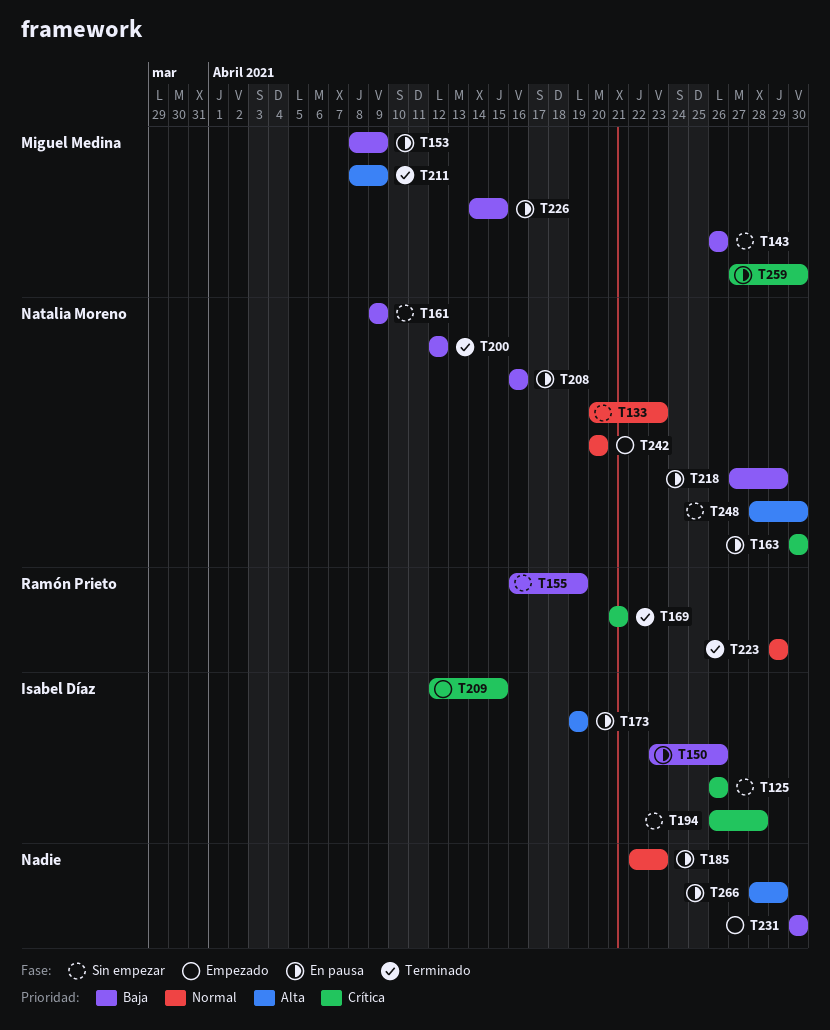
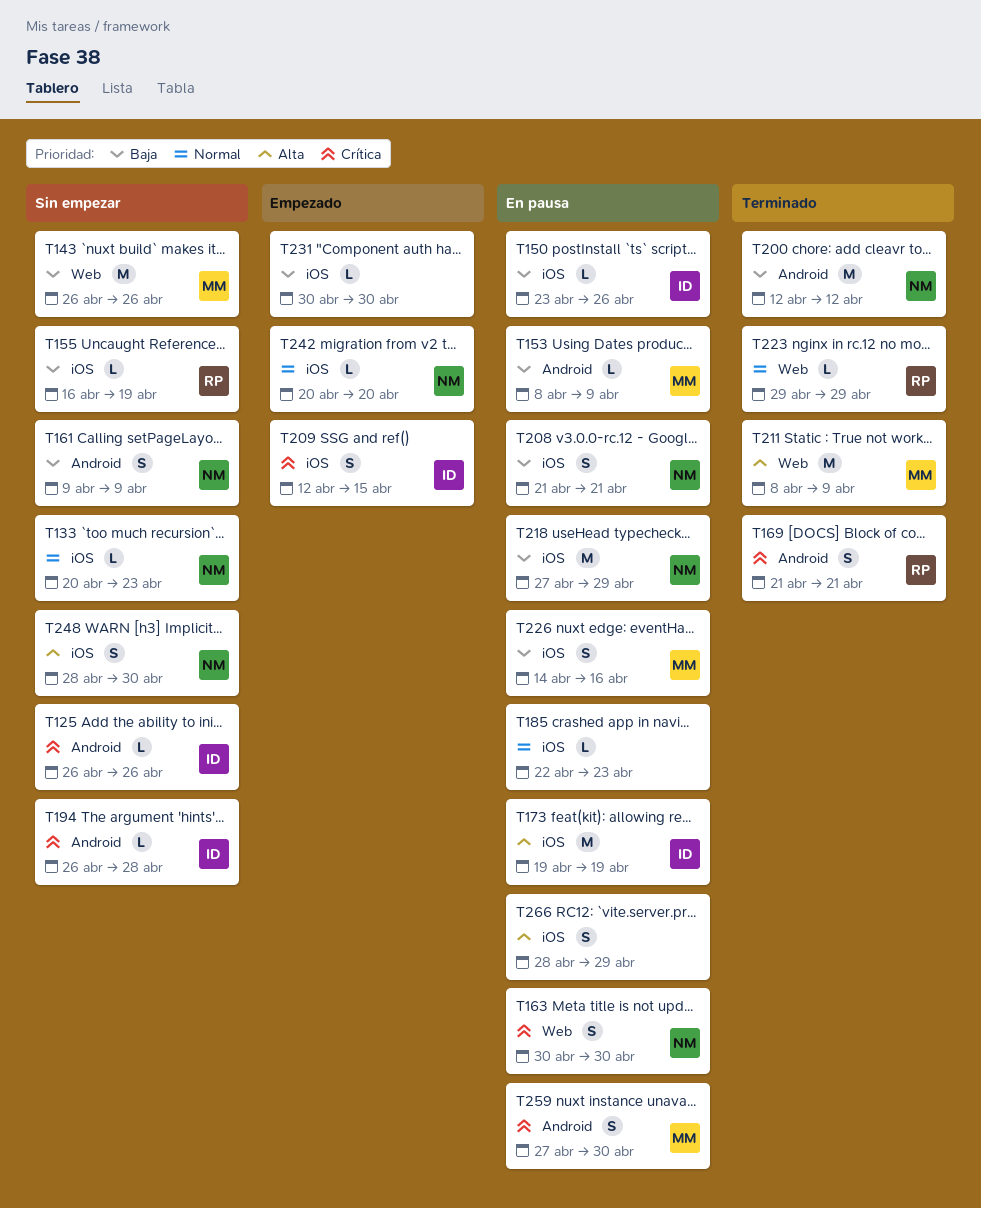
T208, start: Apr 16 -> Apr 21
T208, due: Apr 16 -> Apr 21
T226, due: Apr 15 -> Apr 16

